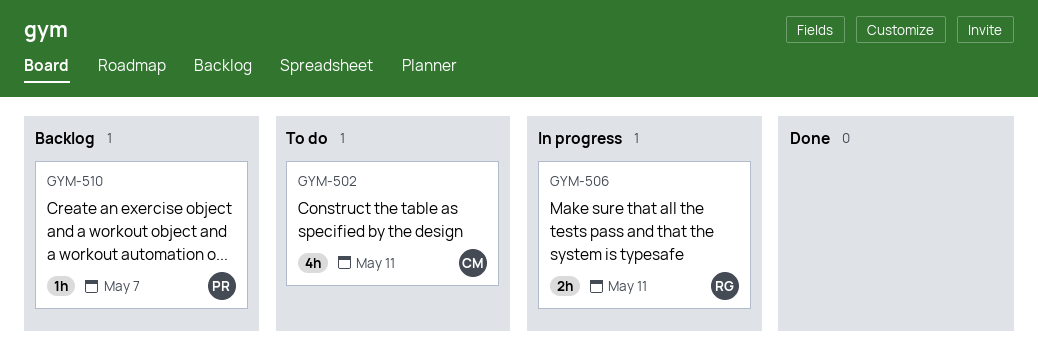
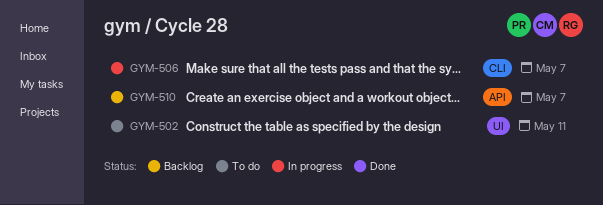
GYM-506, due: May 11 -> May 7

